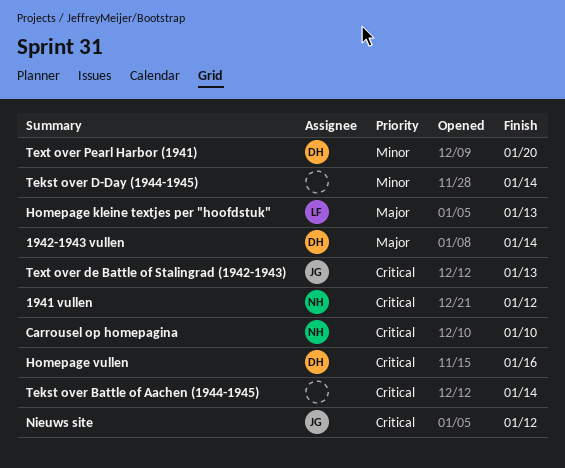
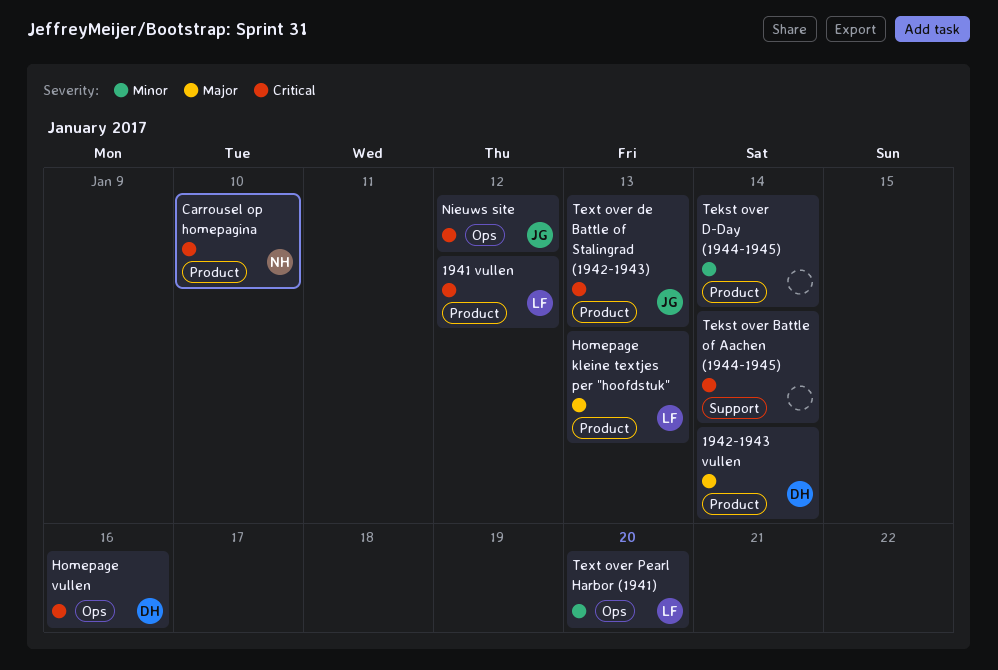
1941 vullen, owner: NH -> LF
Text over Pearl Harbor (1941), owner: DH -> LF

